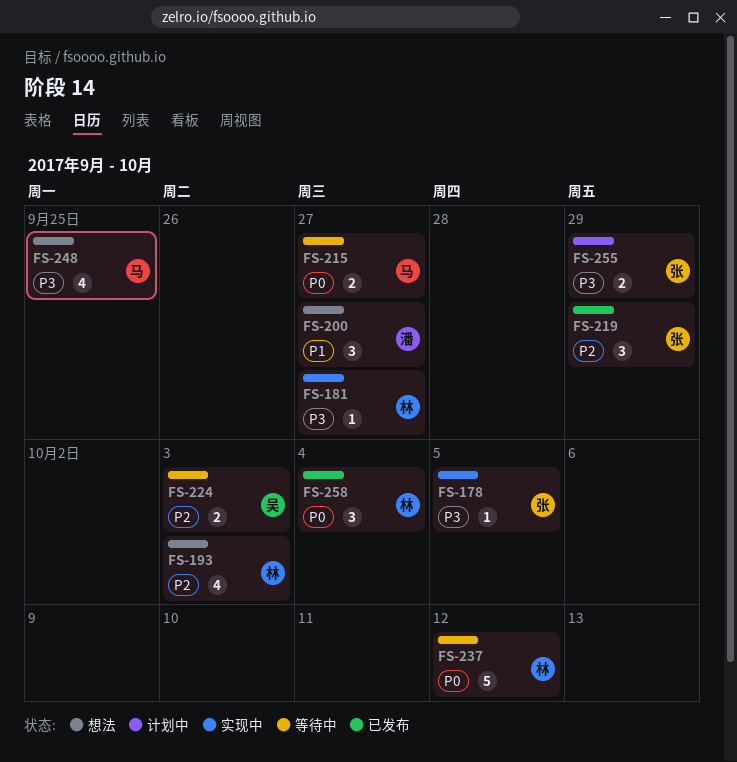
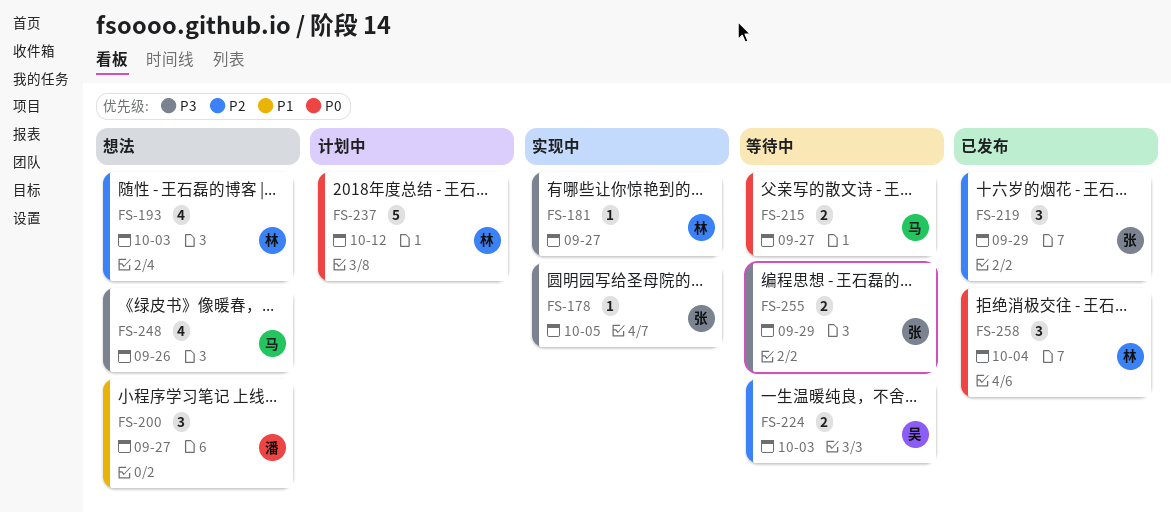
FS-237, status: 等待中 -> 计划中
FS-248, due: Sep 25 -> Sep 26
FS-255, status: 计划中 -> 等待中

